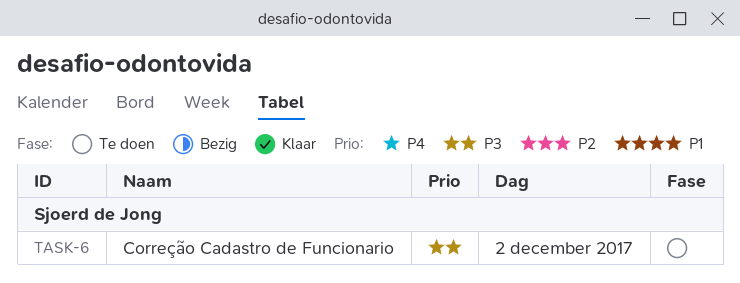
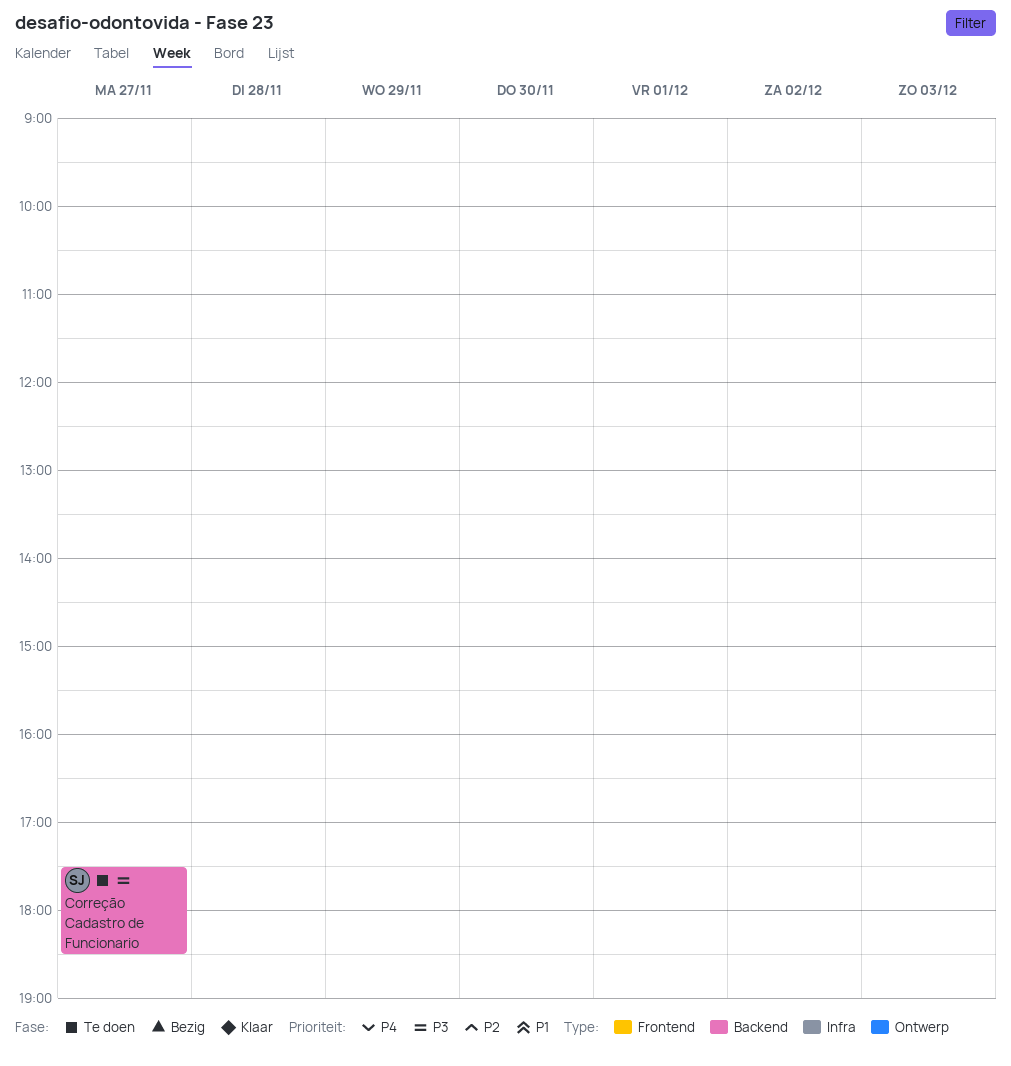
Correção Cadastro de Funcionario, day: Dec 2 -> Nov 27

